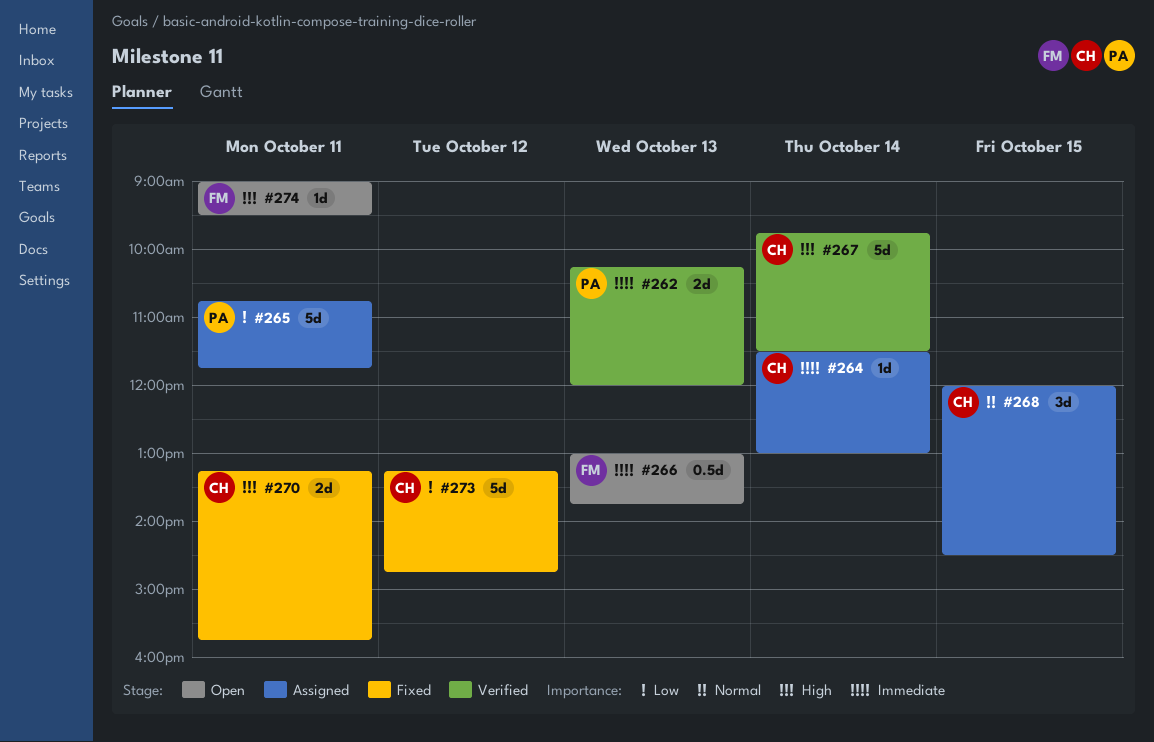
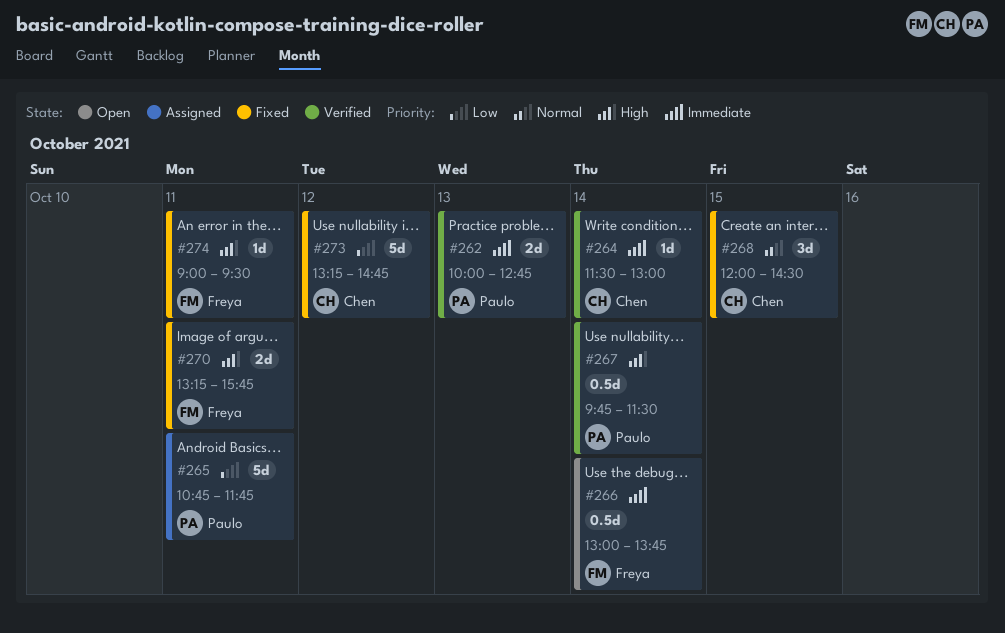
#262, begins: 10:15 -> 10:00
#262, ends: 12:00 -> 12:45
#264, status: Assigned -> Verified
#266, day: Oct 13 -> Oct 14
#267, owner: Chen -> Paulo
#267, estimate: 5d -> 0.5d
#268, status: Assigned -> Fixed
#270, owner: Chen -> Freya
#274, status: Open -> Fixed

